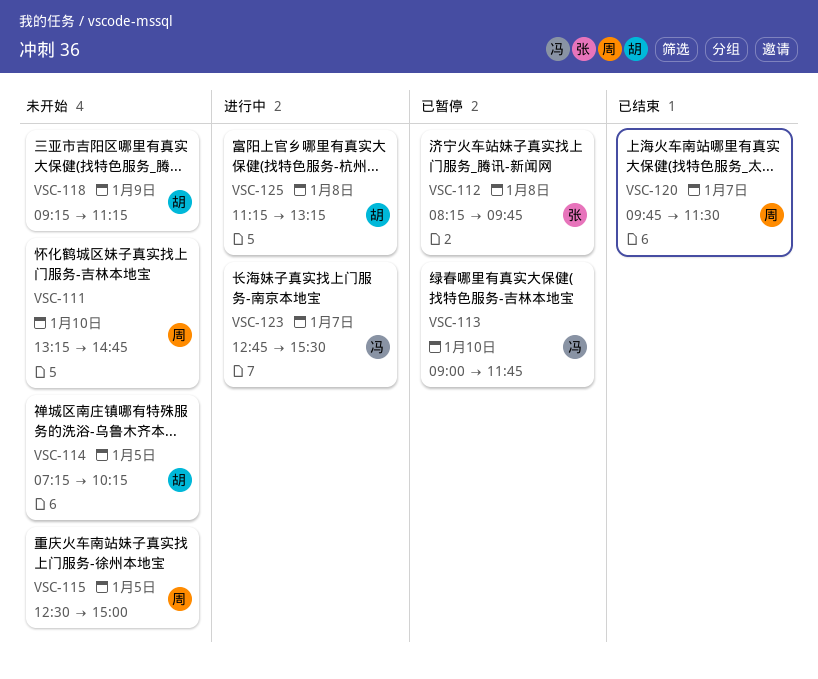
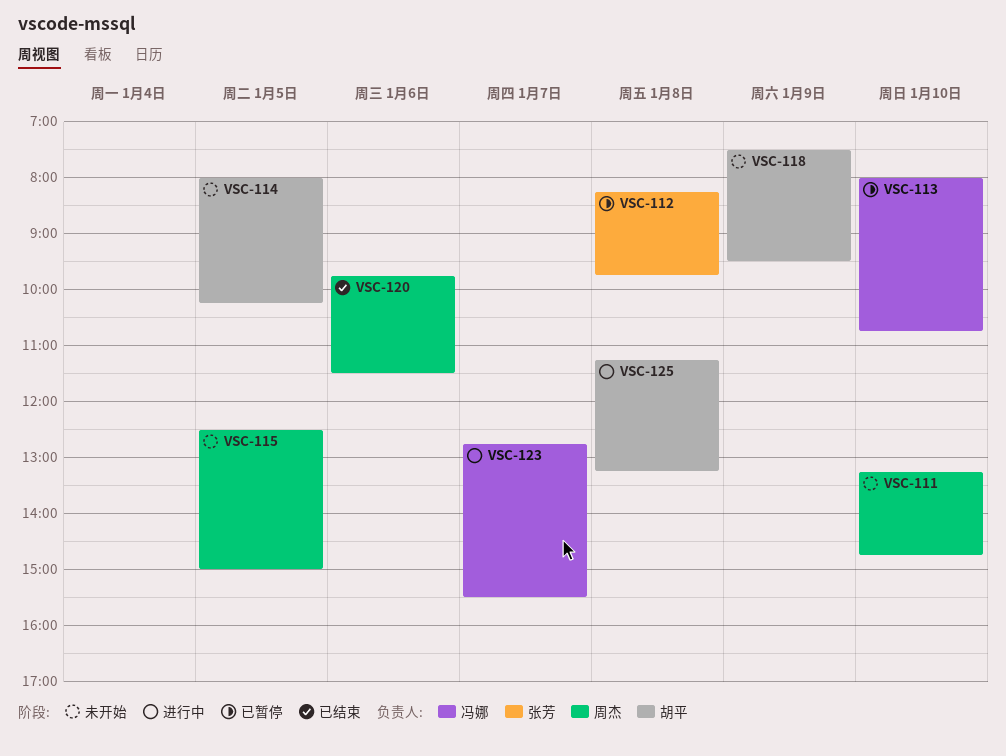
VSC-113, begins: 09:00 -> 08:00
VSC-113, ends: 11:45 -> 10:45
VSC-114, begins: 07:15 -> 08:00
VSC-118, begins: 09:15 -> 07:30
VSC-118, ends: 11:15 -> 09:30
VSC-120, day: Jan 7 -> Jan 6

